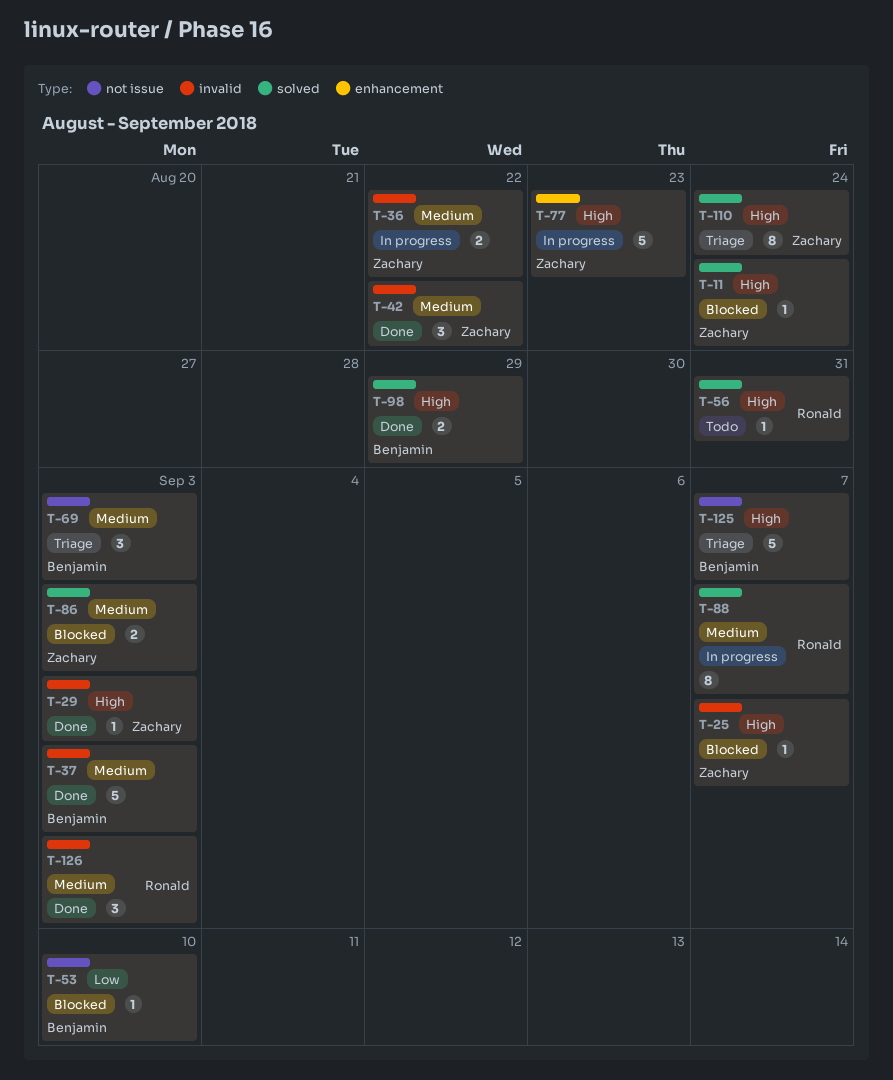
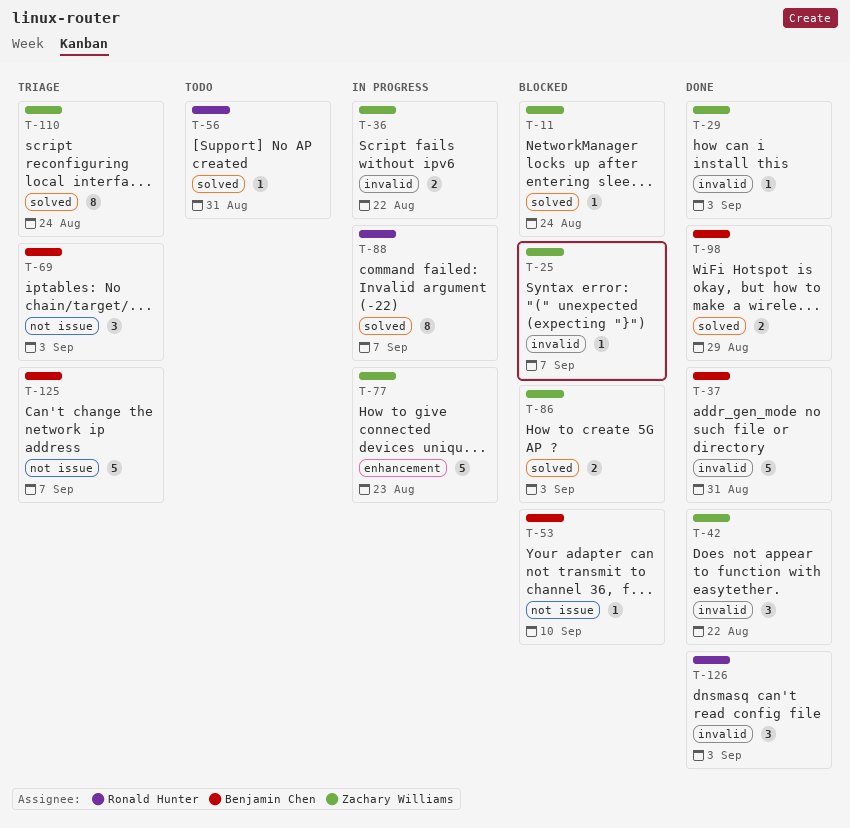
T-37, due: Sep 3 -> Aug 31

